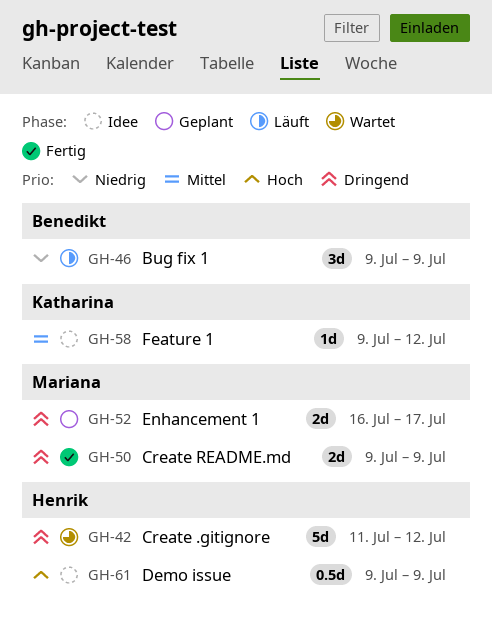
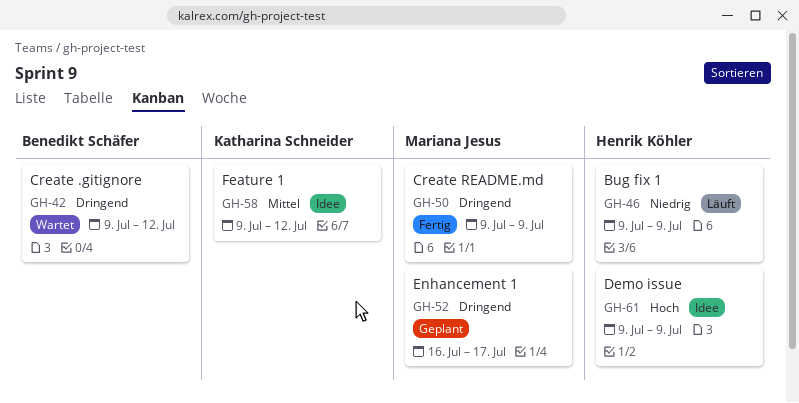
GH-42, owner: Henrik Köhler -> Benedikt Schäfer
GH-42, start: Jul 11 -> Jul 9
GH-46, owner: Benedikt Schäfer -> Henrik Köhler

